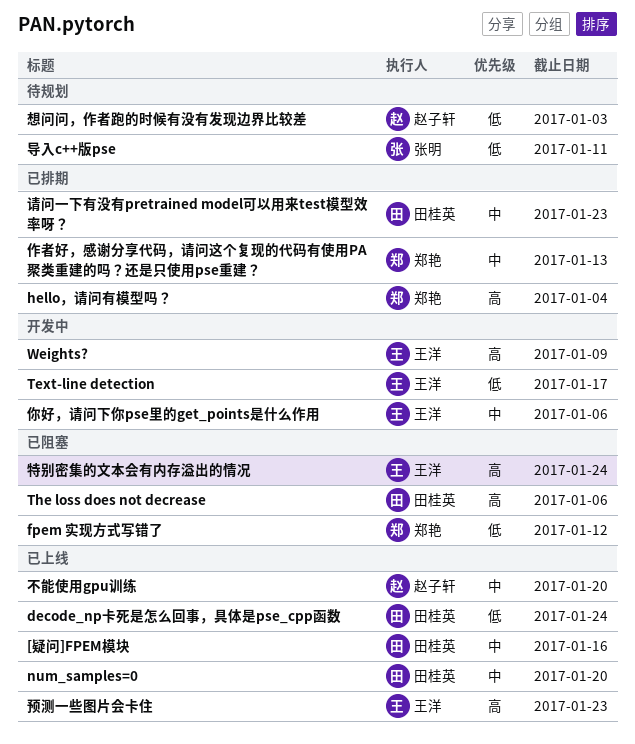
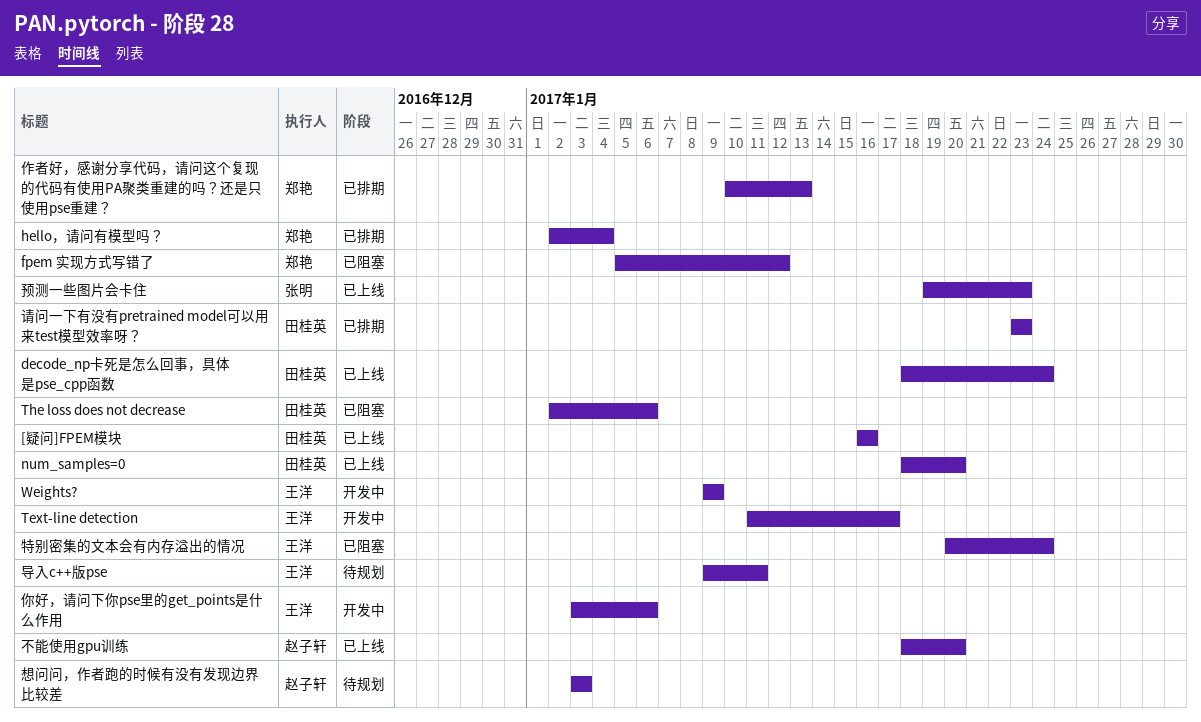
导入c++版pse, owner: 张明 -> 王洋
预测一些图片会卡住, owner: 王洋 -> 张明

